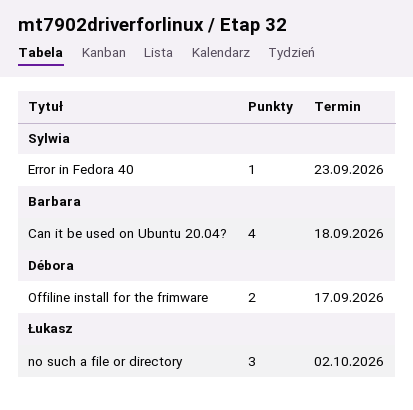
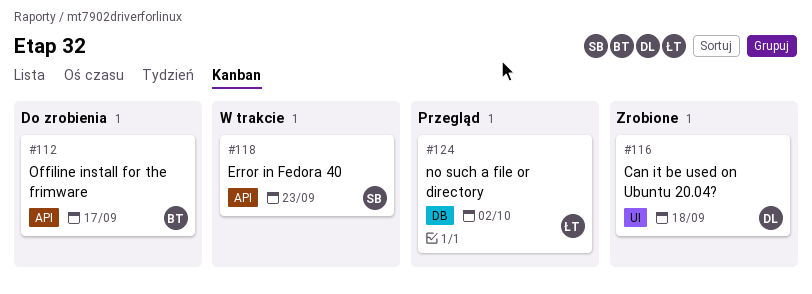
Can it be used on Ubuntu 20.04?, owner: Barbara -> Débora
Offiline install for the frimware, owner: Débora -> Barbara

